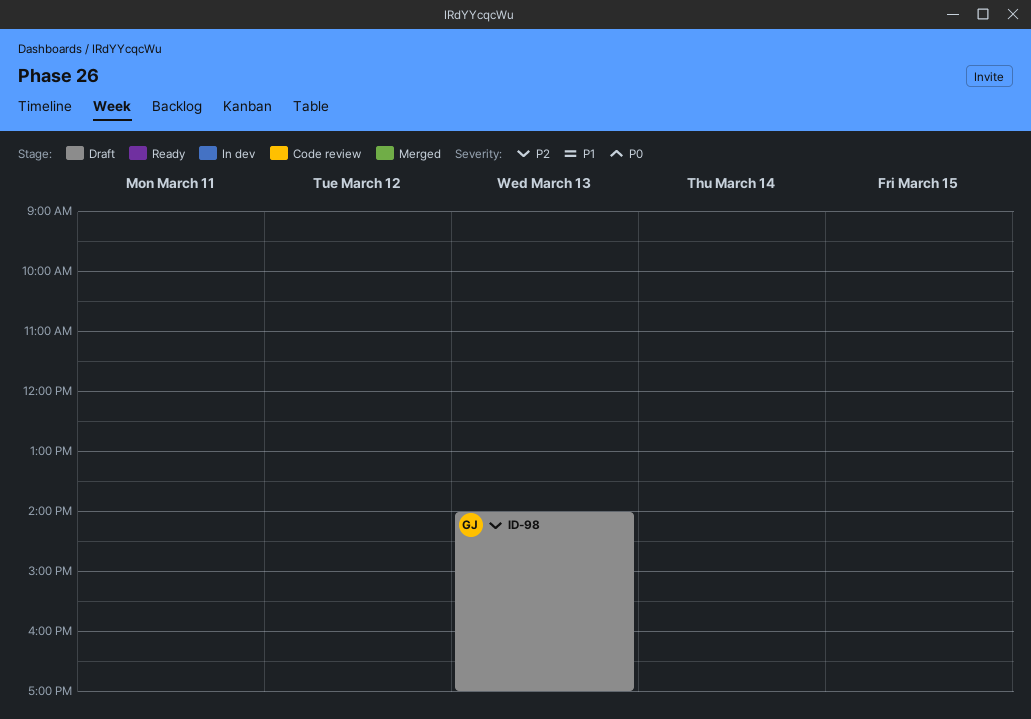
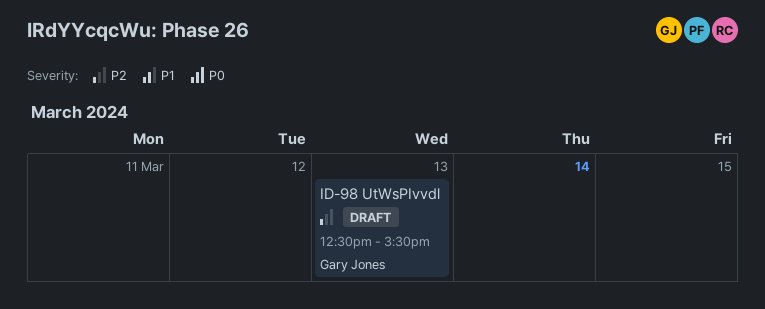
ID-98, begins: 14:00 -> 12:30
ID-98, ends: 17:00 -> 15:30

